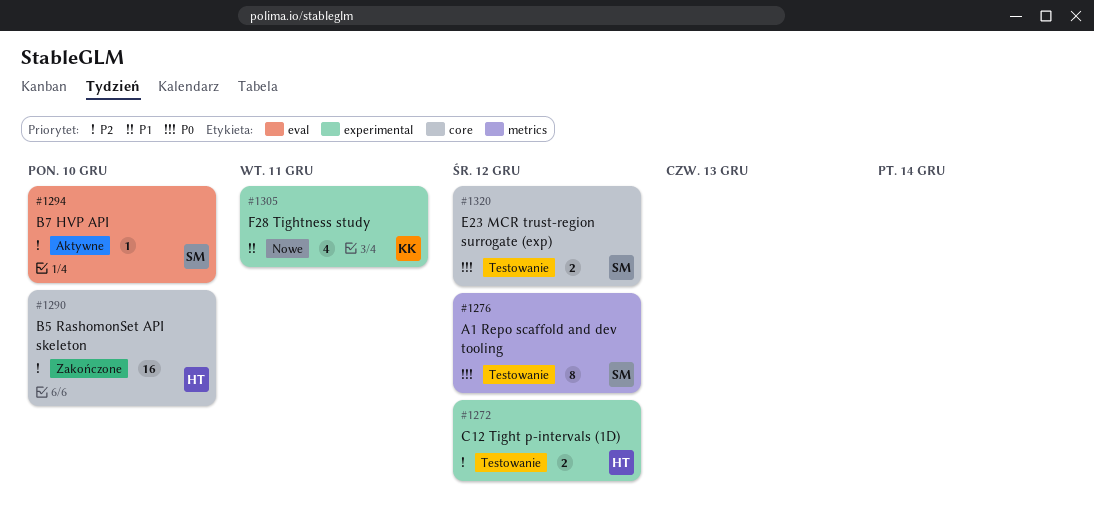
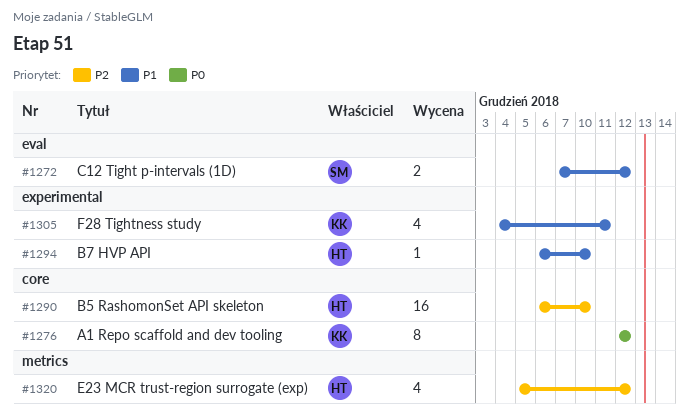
#1272, owner: HT -> SM
#1272, priority: P2 -> P1
#1272, label: experimental -> eval
#1276, owner: SM -> KK
#1276, label: metrics -> core
#1294, owner: SM -> HT
#1294, priority: P2 -> P1
#1294, label: eval -> experimental
#1320, owner: SM -> HT
#1320, priority: P0 -> P2
#1320, label: core -> metrics
#1320, estimate: 2 -> 4

